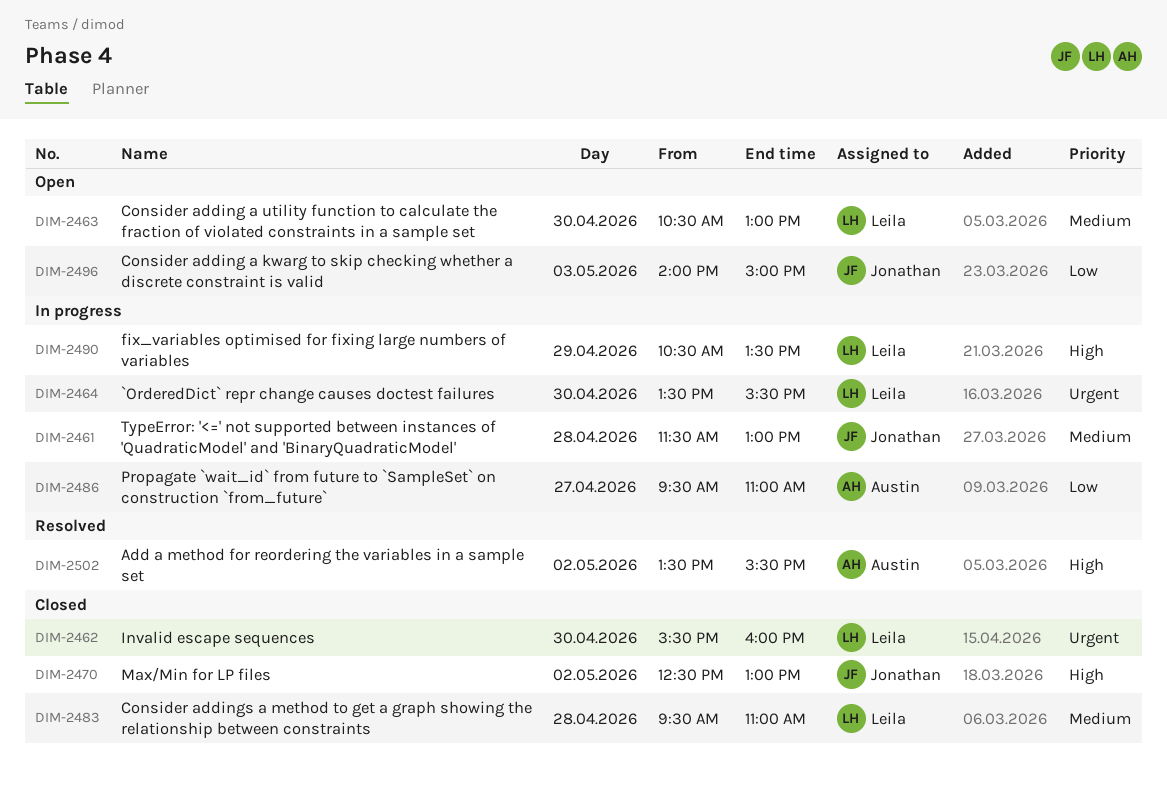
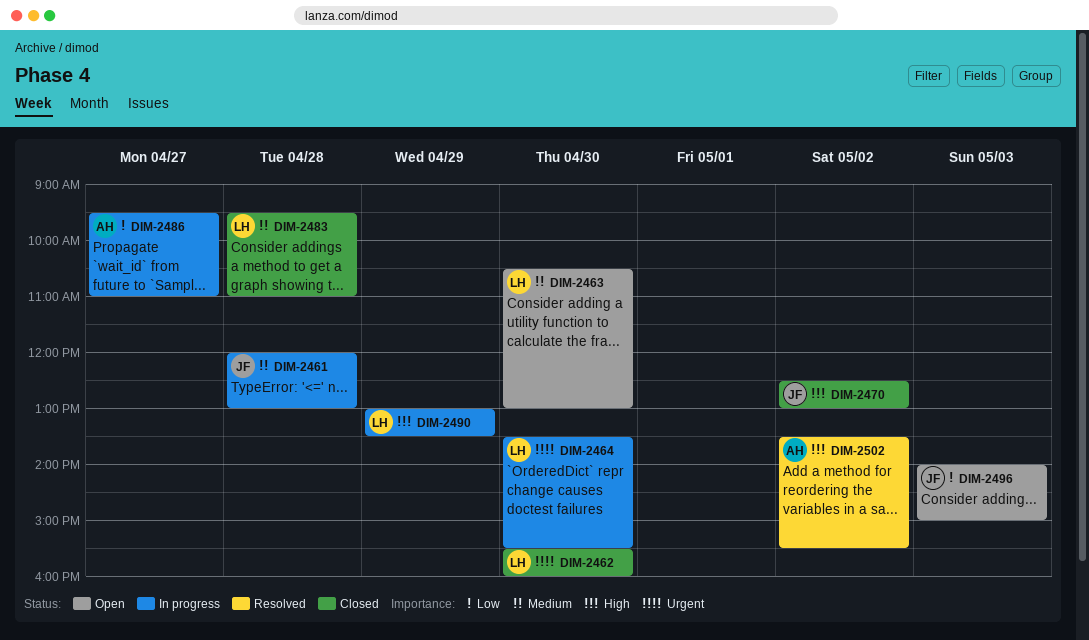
DIM-2461, begins: 11:30 -> 12:00
DIM-2490, begins: 10:30 -> 13:00

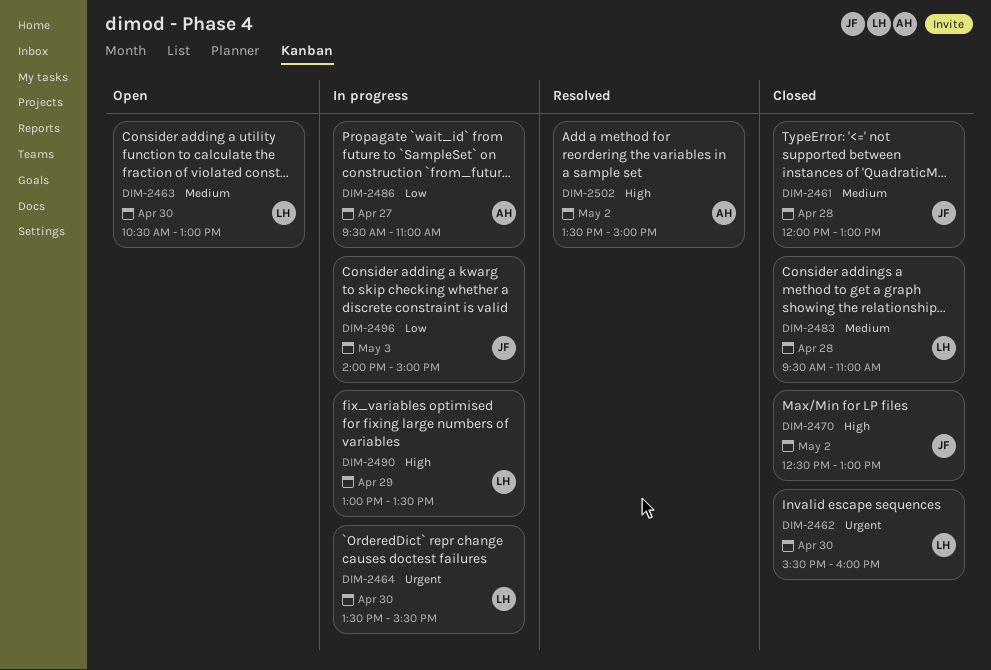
DIM-2461, status: In progress -> Closed
DIM-2496, status: Open -> In progress
DIM-2502, ends: 15:30 -> 15:00

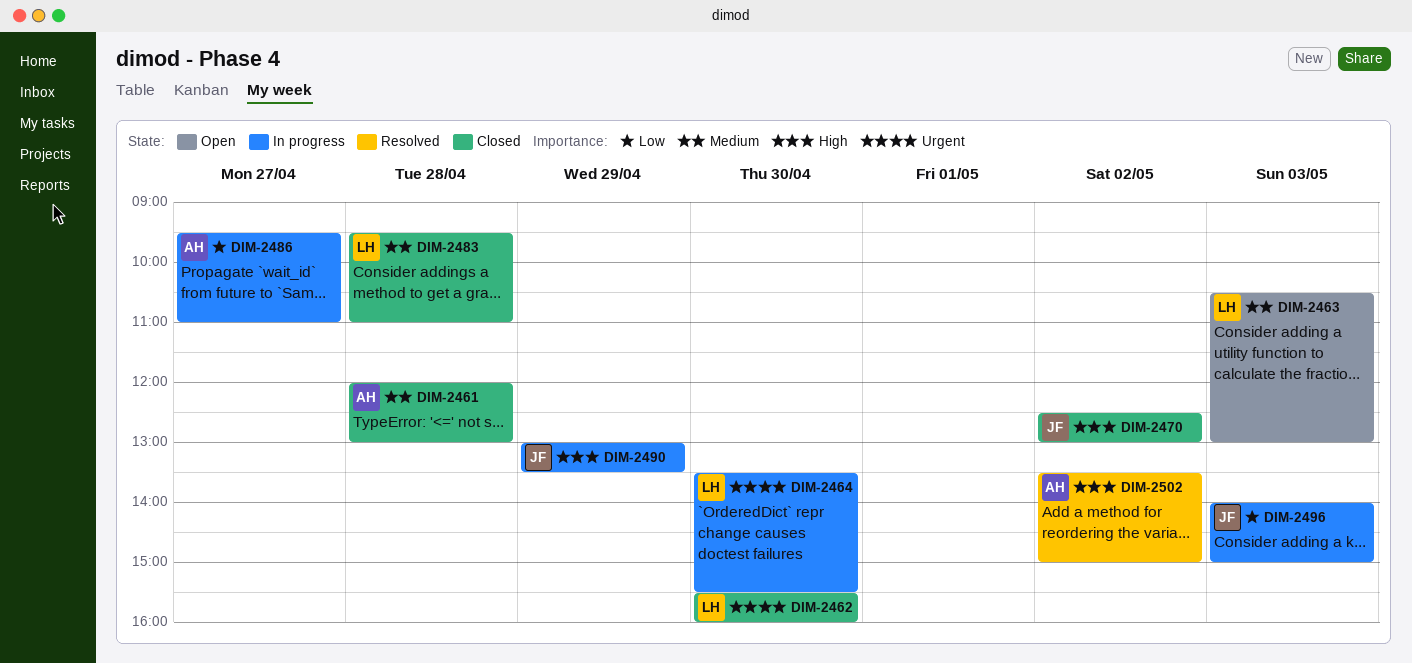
DIM-2461, owner: JF -> AH
DIM-2463, day: Apr 30 -> May 3
DIM-2490, owner: LH -> JF

